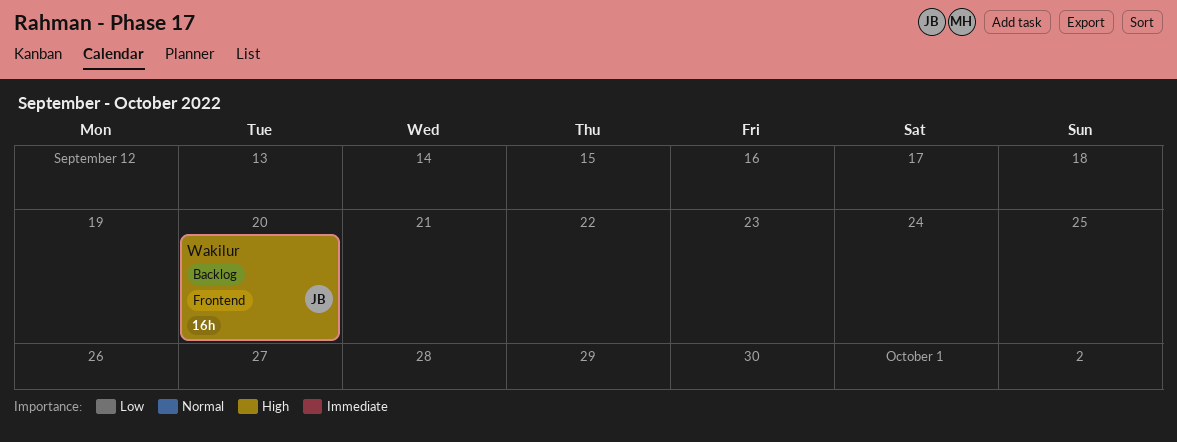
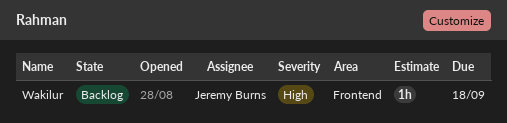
Wakilur, estimate: 16h -> 1h
Wakilur, due: Sep 20 -> Sep 18

